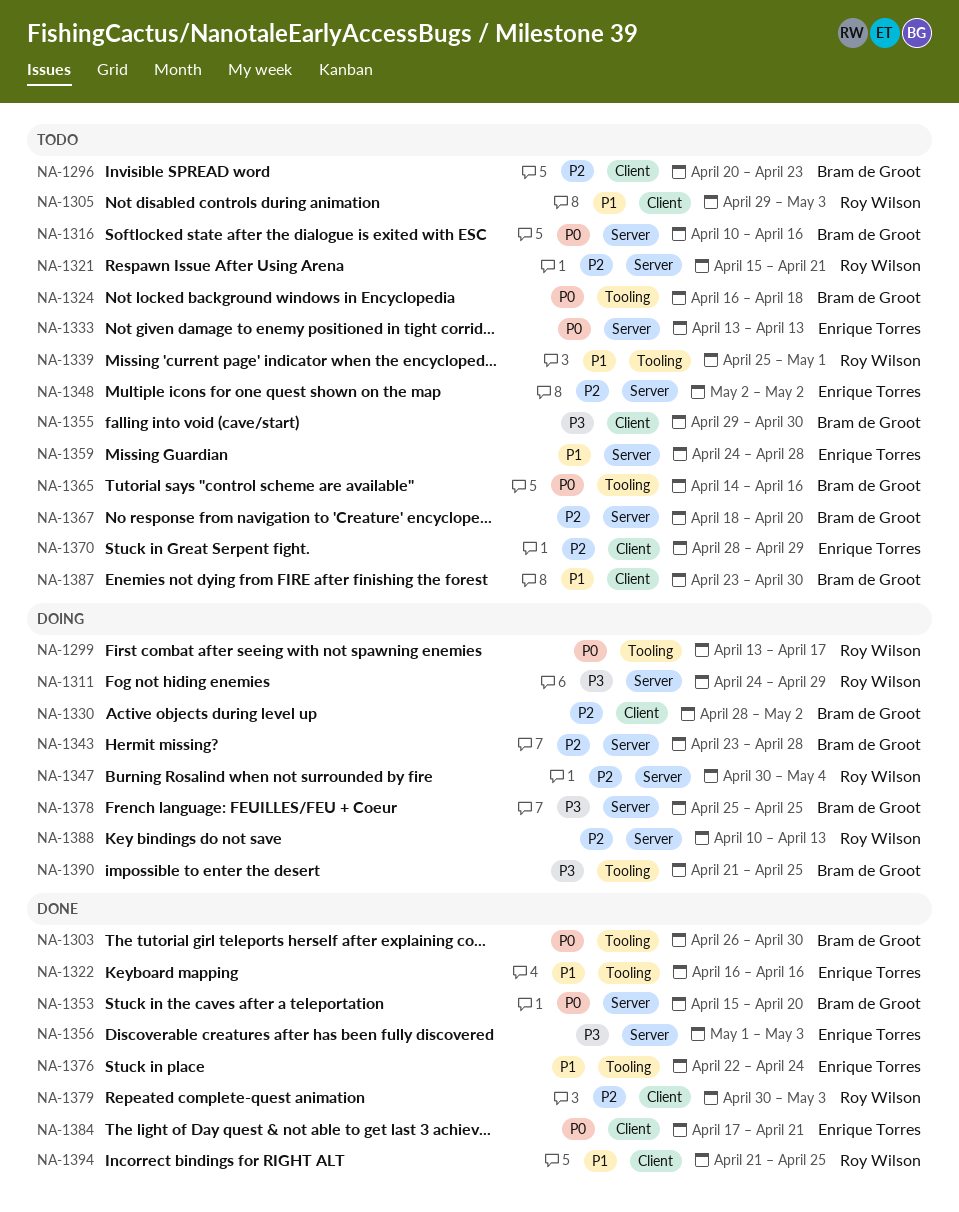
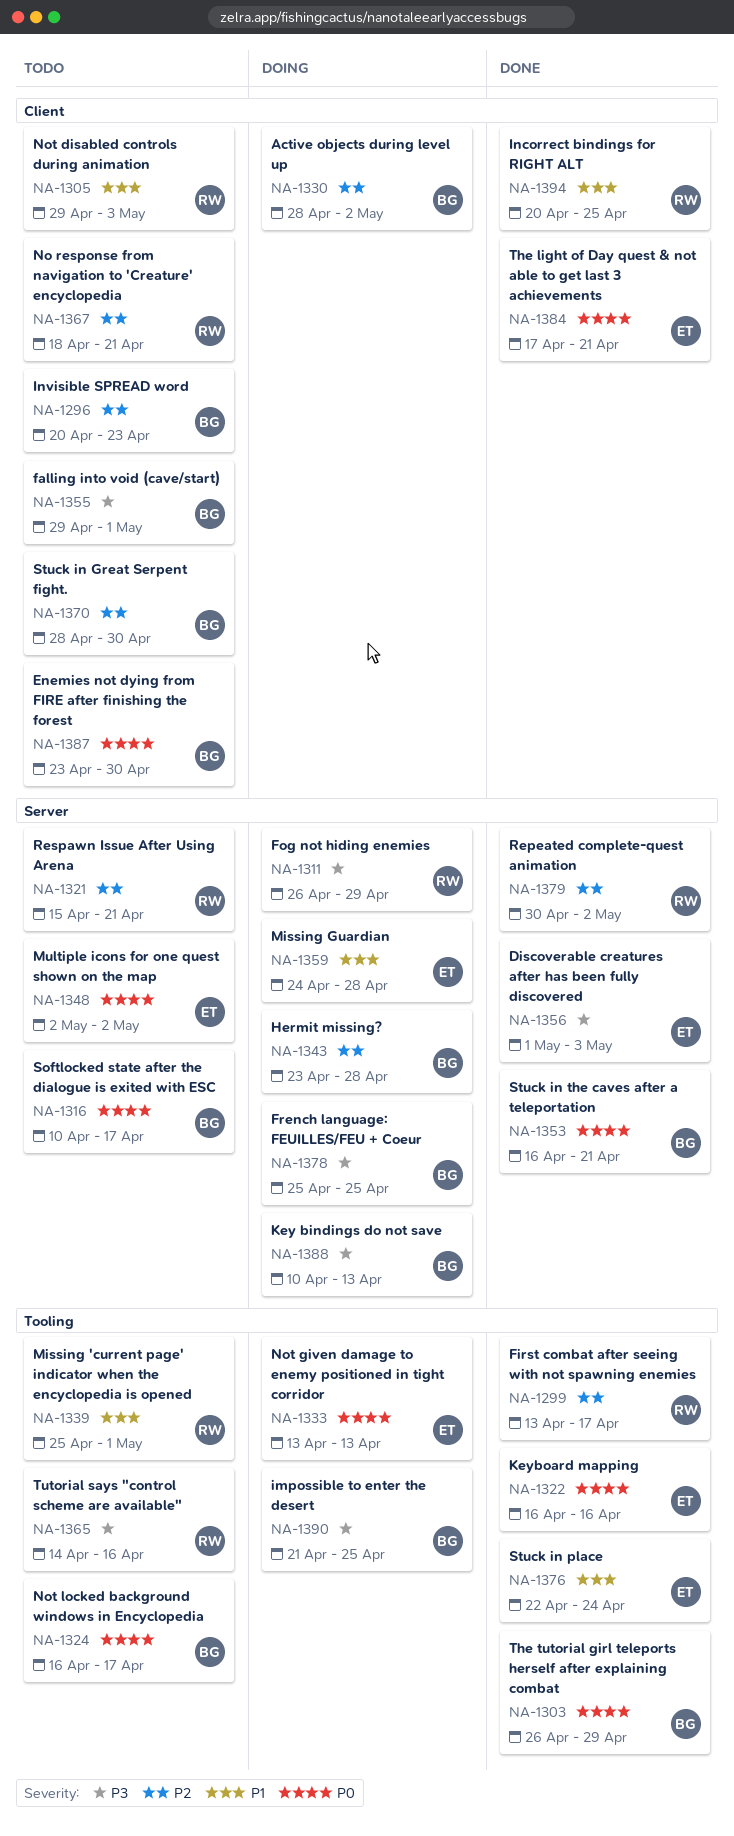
NA-1299, status: Doing -> Done
NA-1299, priority: P0 -> P2
NA-1303, due: Apr 30 -> Apr 29
NA-1311, start: Apr 24 -> Apr 26
NA-1316, due: Apr 16 -> Apr 17
NA-1322, priority: P1 -> P0
NA-1324, due: Apr 18 -> Apr 17
NA-1333, status: Todo -> Doing
NA-1333, label: Server -> Tooling
NA-1347: present -> none
NA-1348, priority: P2 -> P0
NA-1353, start: Apr 15 -> Apr 16
NA-1353, due: Apr 20 -> Apr 21
NA-1355, due: Apr 30 -> May 1
NA-1359, status: Todo -> Doing
NA-1365, owner: Bram de Groot -> Roy Wilson
NA-1365, priority: P0 -> P3
NA-1367, owner: Bram de Groot -> Roy Wilson
NA-1367, label: Server -> Client
NA-1367, due: Apr 20 -> Apr 21
NA-1370, owner: Enrique Torres -> Bram de Groot
NA-1370, due: Apr 29 -> Apr 30
NA-1379, label: Client -> Server
NA-1379, due: May 3 -> May 2
NA-1387, priority: P1 -> P0
NA-1388, owner: Roy Wilson -> Bram de Groot
NA-1388, priority: P2 -> P3
NA-1394, start: Apr 21 -> Apr 20

